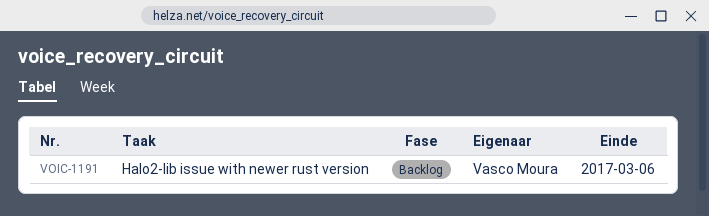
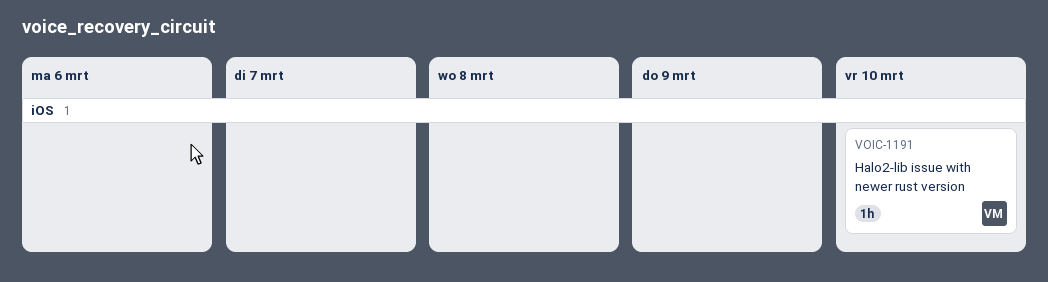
VOIC-1191, due: Mar 6 -> Mar 10

